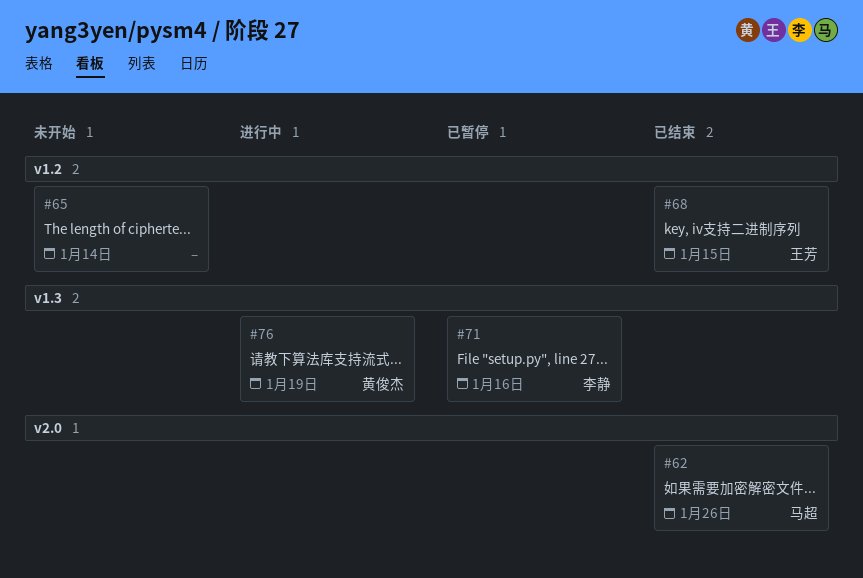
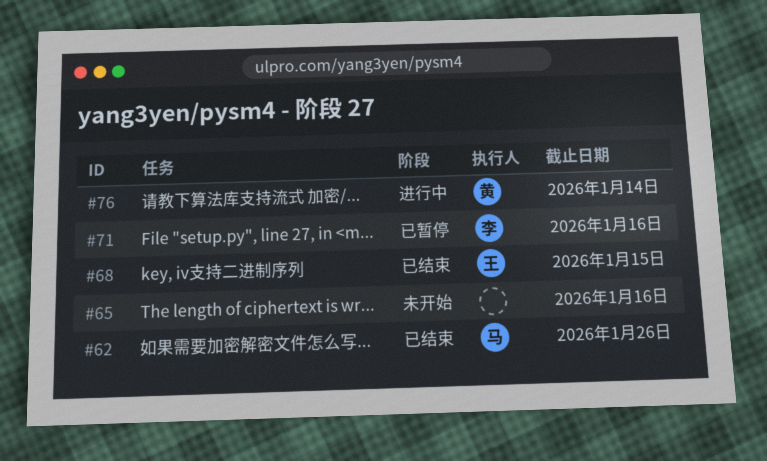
#65, due: Jan 14 -> Jan 16
#76, due: Jan 19 -> Jan 14

